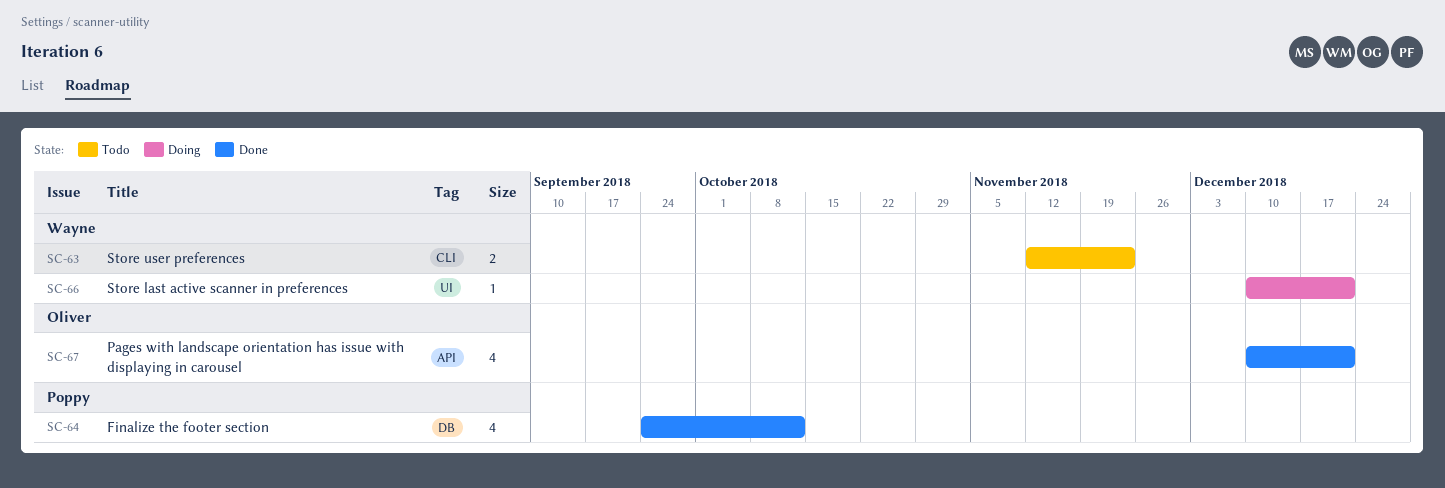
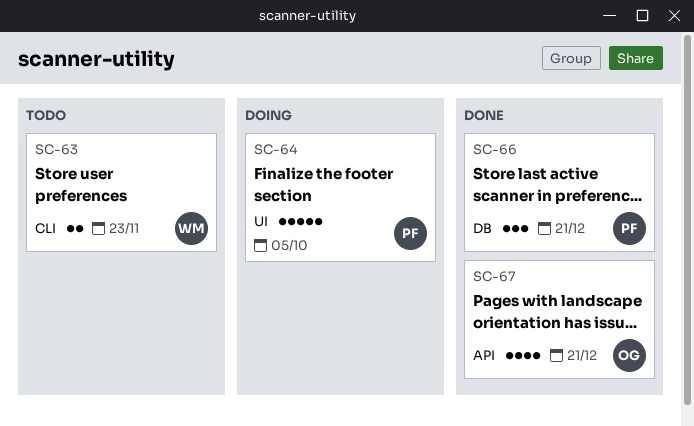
SC-64, status: Done -> Doing
SC-64, label: DB -> UI
SC-64, estimate: 4 -> 5
SC-64, due: Oct 12 -> Oct 5
SC-66, status: Doing -> Done
SC-66, owner: Wayne -> Poppy
SC-66, label: UI -> DB
SC-66, estimate: 1 -> 3

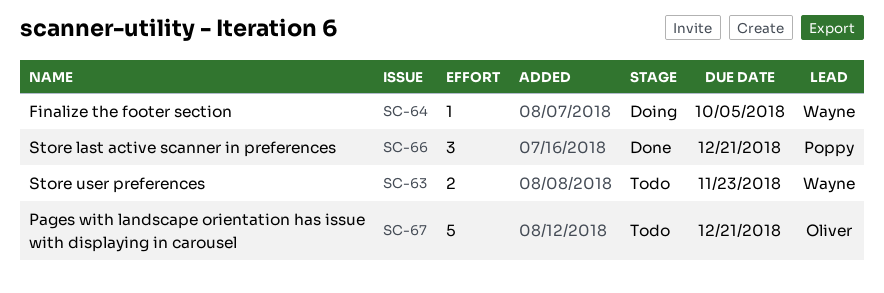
SC-64, owner: Poppy -> Wayne
SC-64, estimate: 5 -> 1
SC-67, status: Done -> Todo
SC-67, estimate: 4 -> 5

